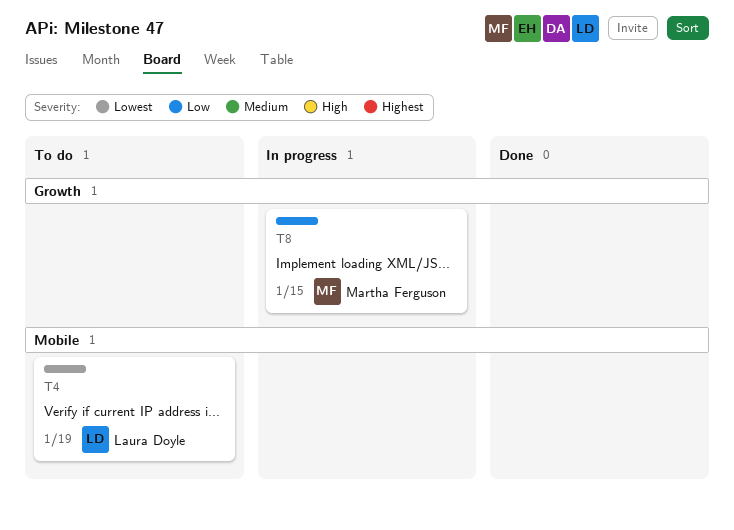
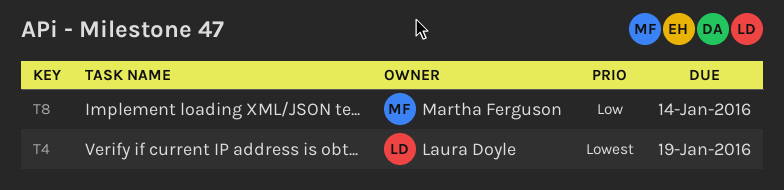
T8, due: Jan 15 -> Jan 14

